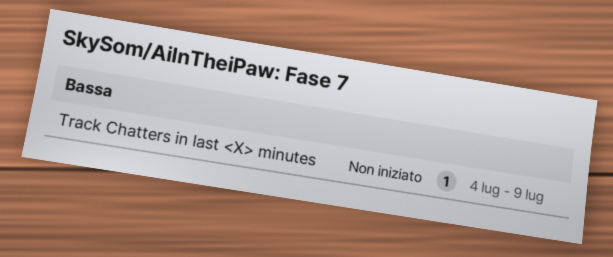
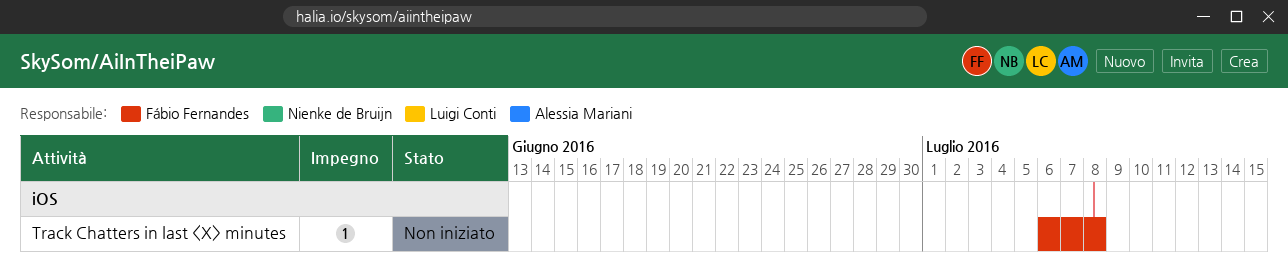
Track Chatters in last <X> minutes, start: Jul 4 -> Jul 6
Track Chatters in last <X> minutes, due: Jul 9 -> Jul 8

